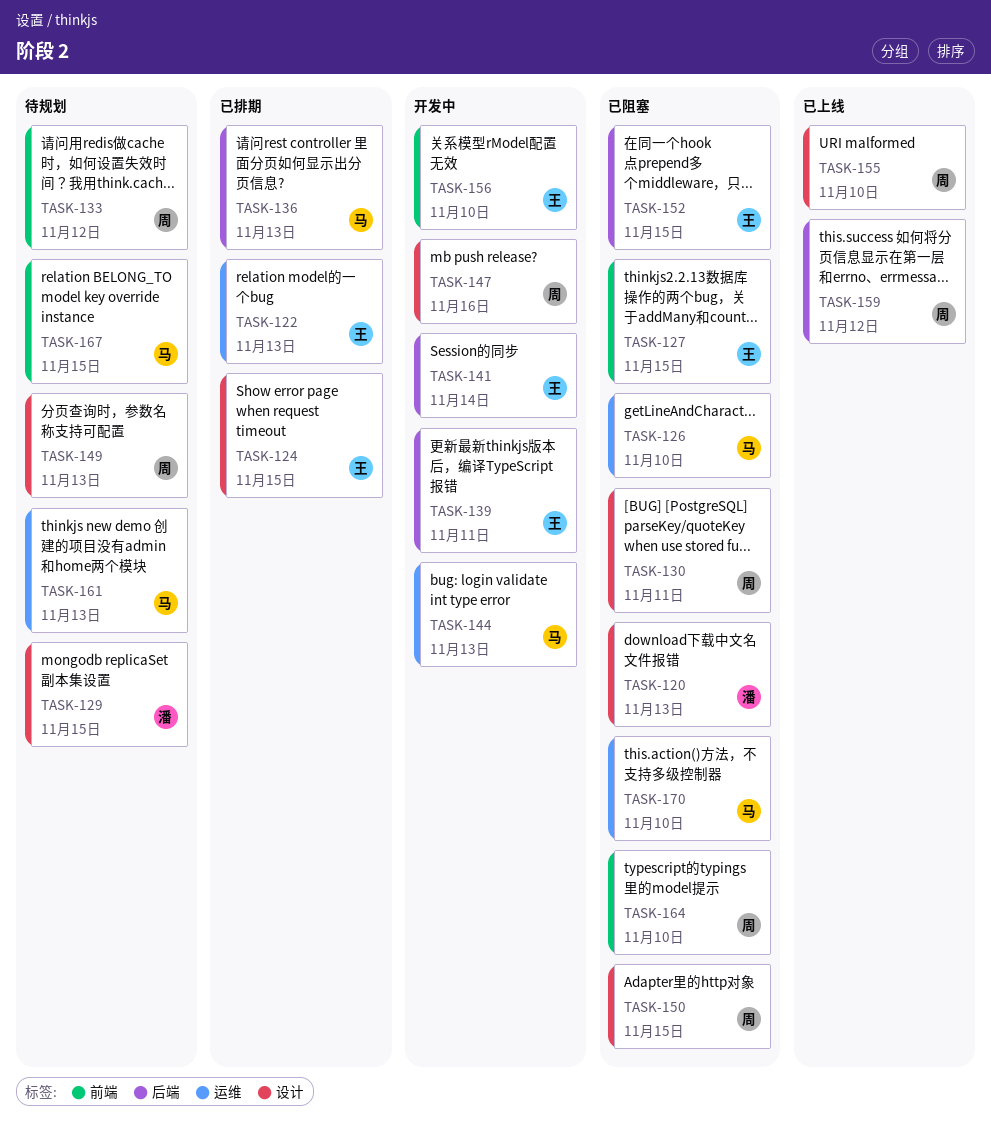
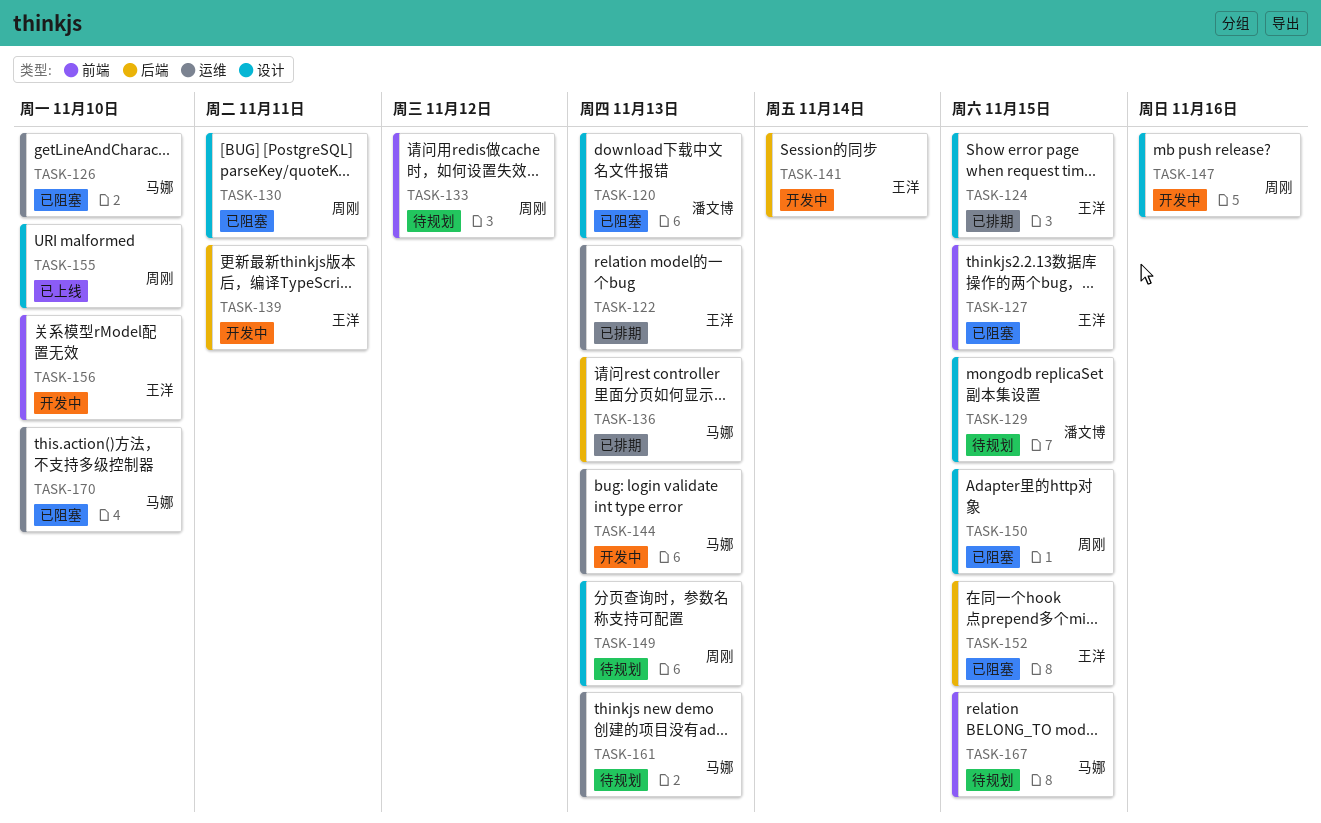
TASK-159: present -> none
TASK-164: present -> none

